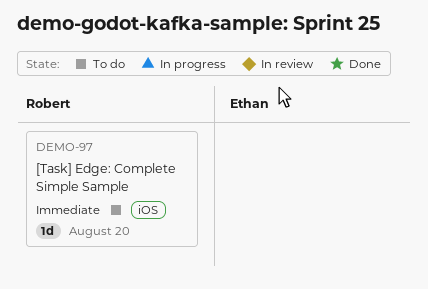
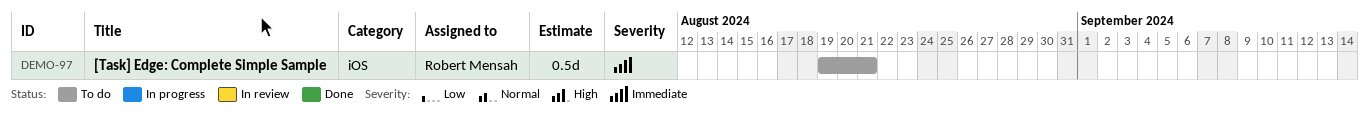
DEMO-97, estimate: 1d -> 0.5d
DEMO-97, due: Aug 20 -> Aug 21

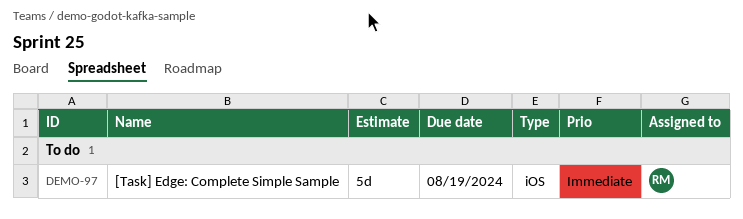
DEMO-97, estimate: 0.5d -> 5d
DEMO-97, due: Aug 21 -> Aug 19

